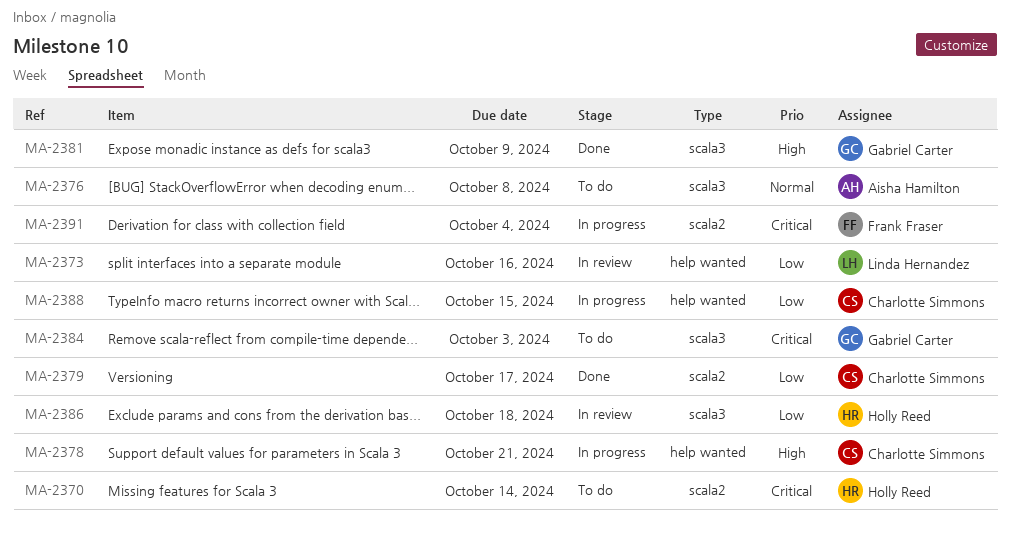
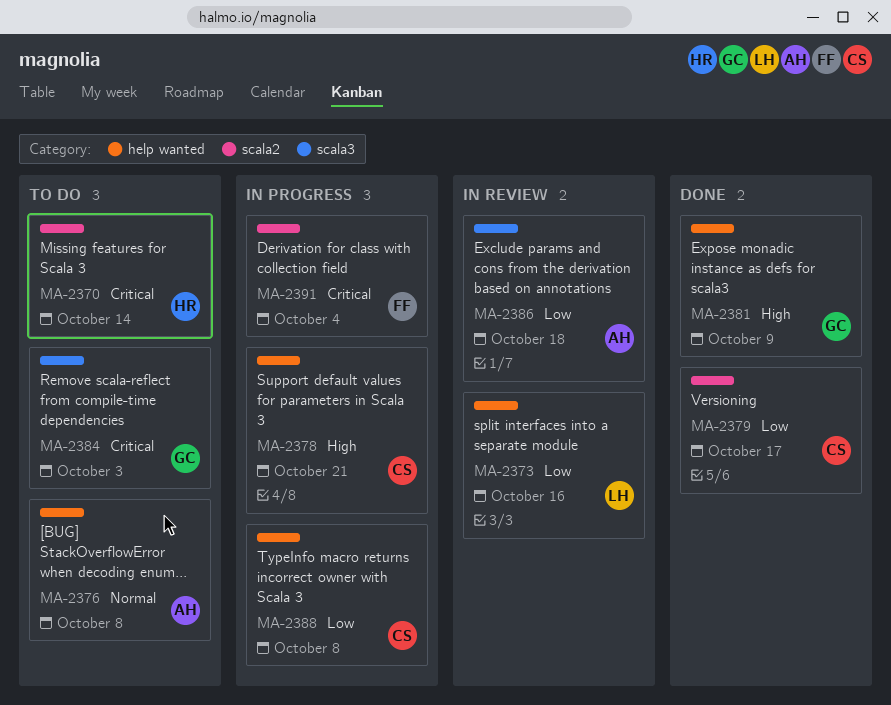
MA-2376, label: scala3 -> help wanted
MA-2381, label: scala3 -> help wanted
MA-2386, owner: Holly Reed -> Aisha Hamilton
MA-2388, due: Oct 15 -> Oct 8

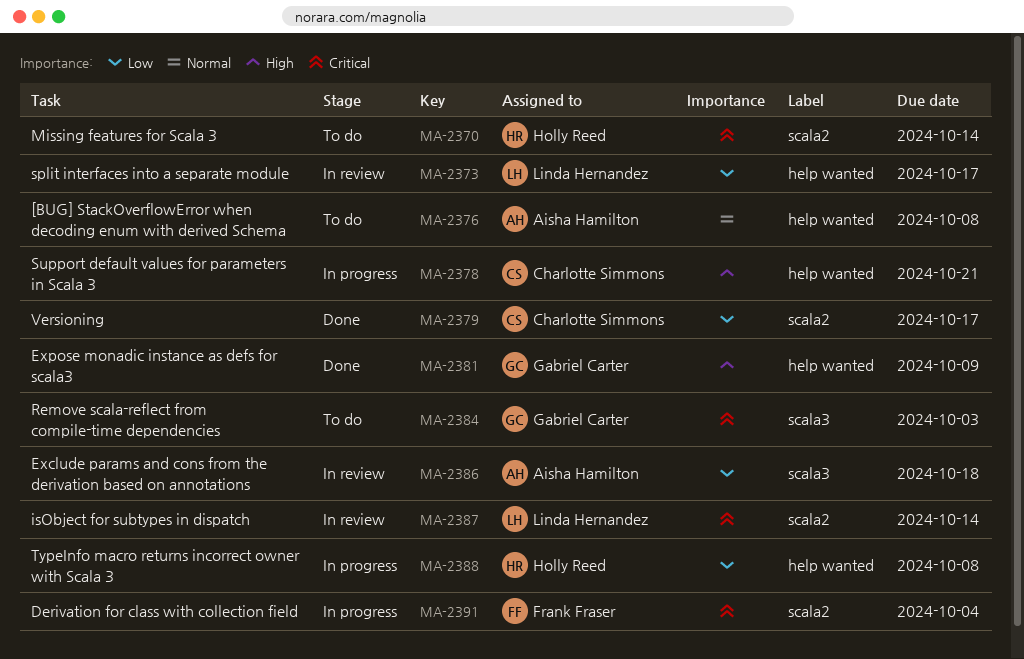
MA-2373, due: Oct 16 -> Oct 17
MA-2387: none -> present
MA-2388, owner: Charlotte Simmons -> Holly Reed

